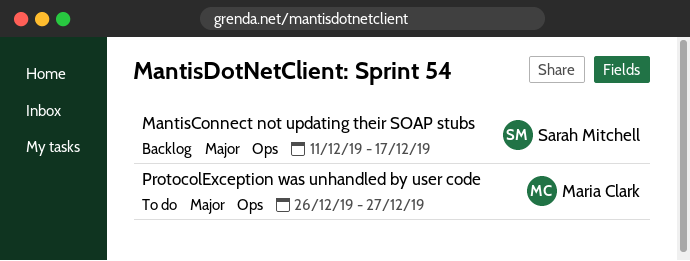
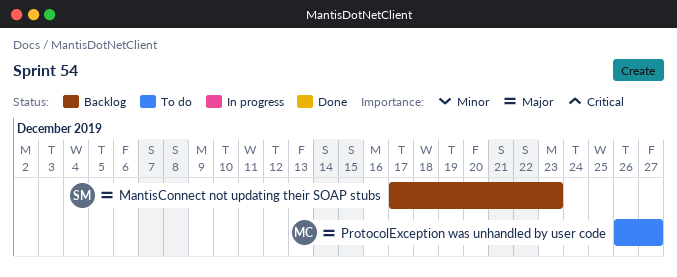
MantisConnect not updating their SOAP stubs, start: Dec 11 -> Dec 17
MantisConnect not updating their SOAP stubs, due: Dec 17 -> Dec 23

